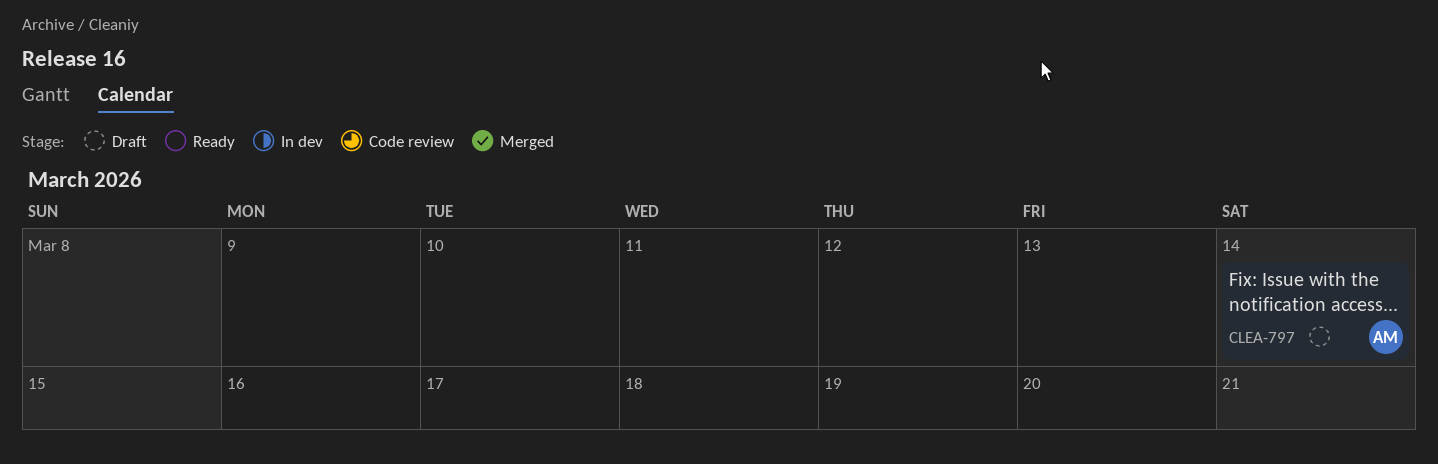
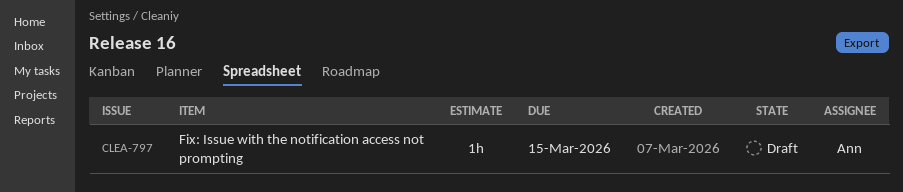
CLEA-797, due: Mar 14 -> Mar 15

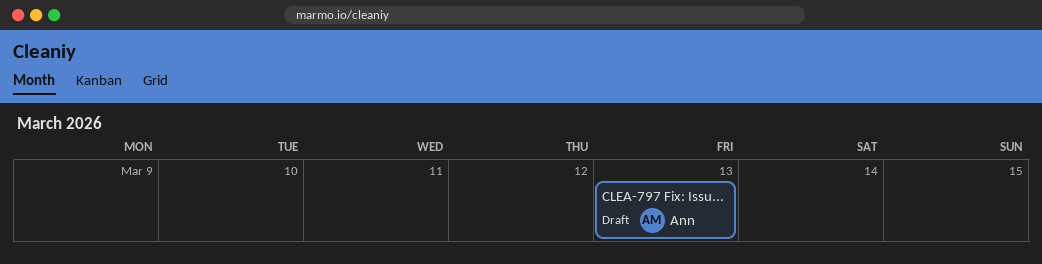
CLEA-797, due: Mar 15 -> Mar 13

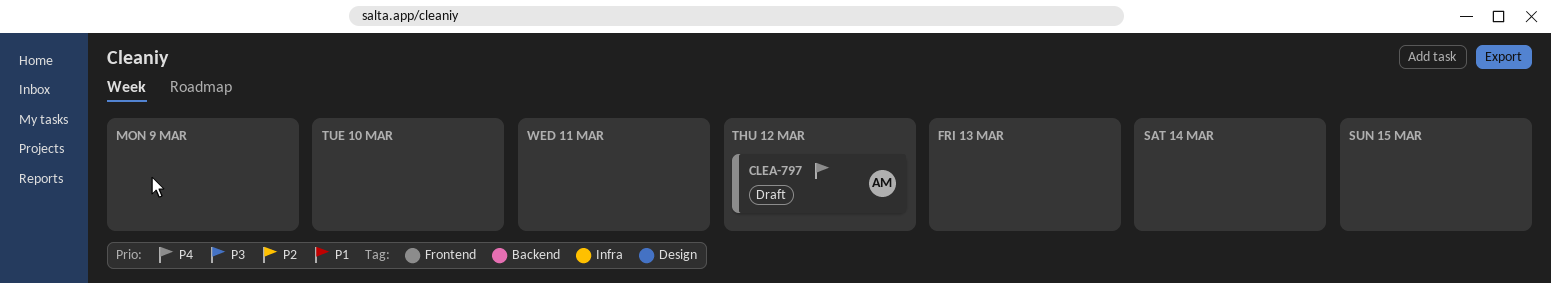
CLEA-797, due: Mar 13 -> Mar 12

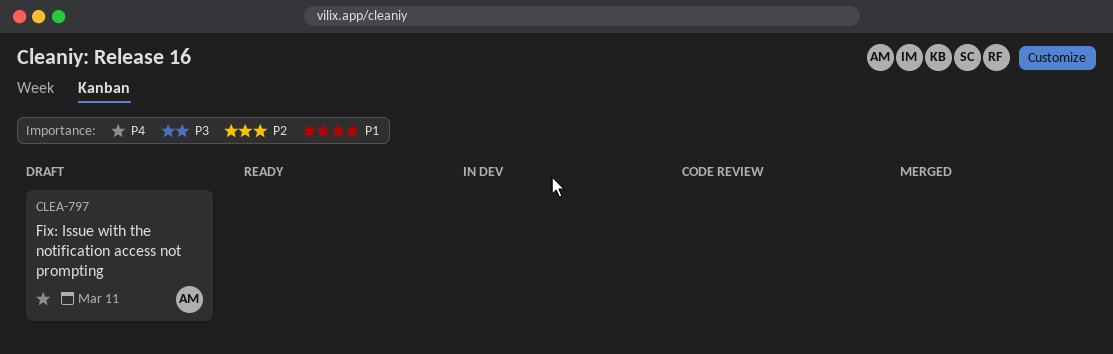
CLEA-797, due: Mar 12 -> Mar 11

